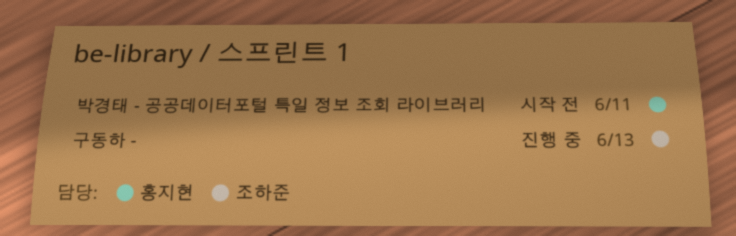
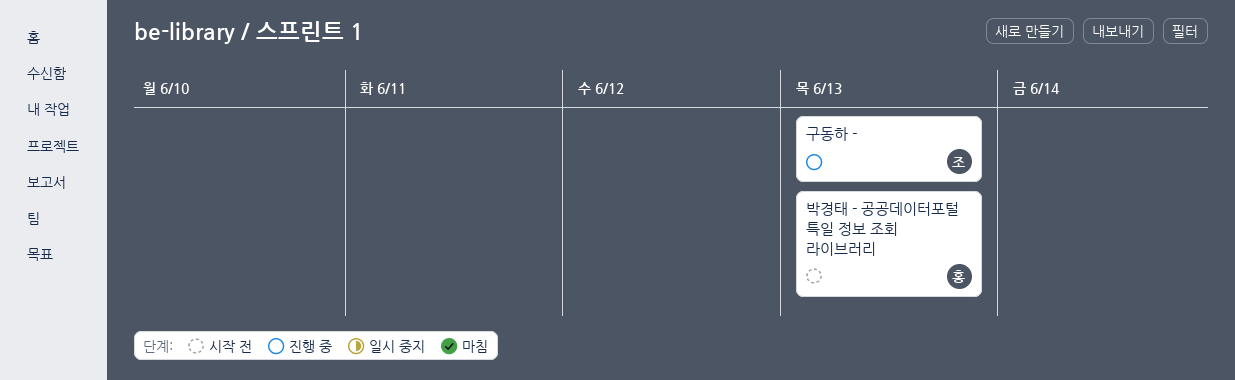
박경태 - 공공데이터포털 특일 정보 조회 라이브러리, due: Jun 11 -> Jun 13

